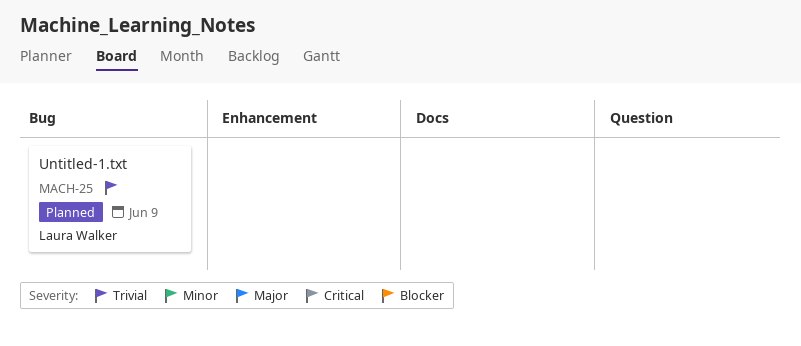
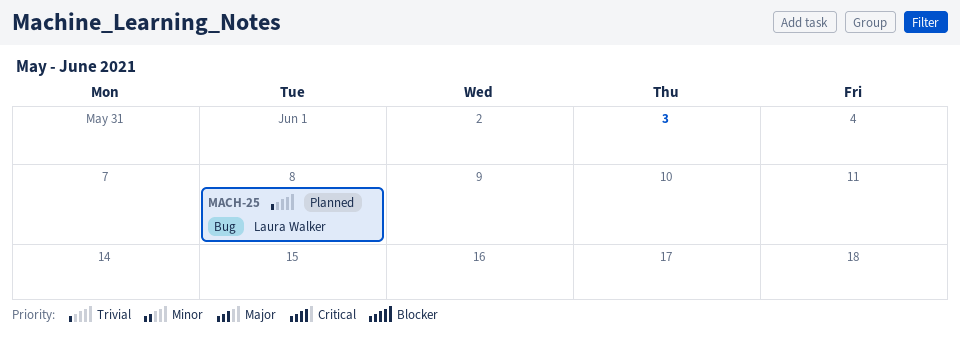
MACH-25, due: Jun 9 -> Jun 8

